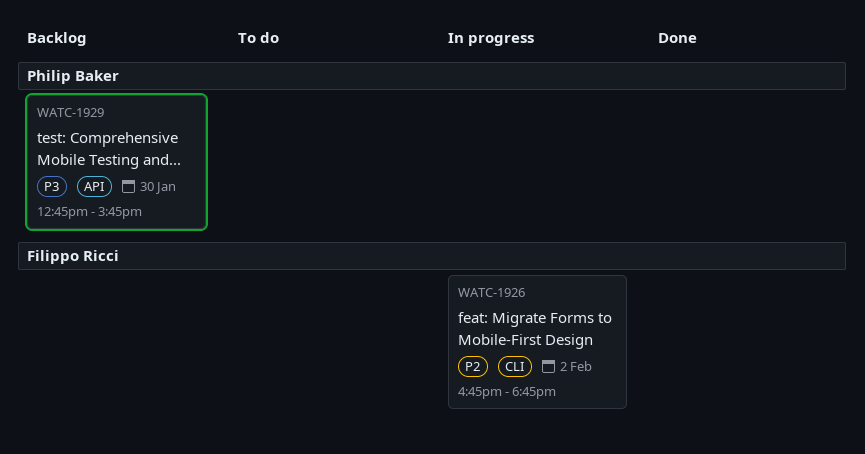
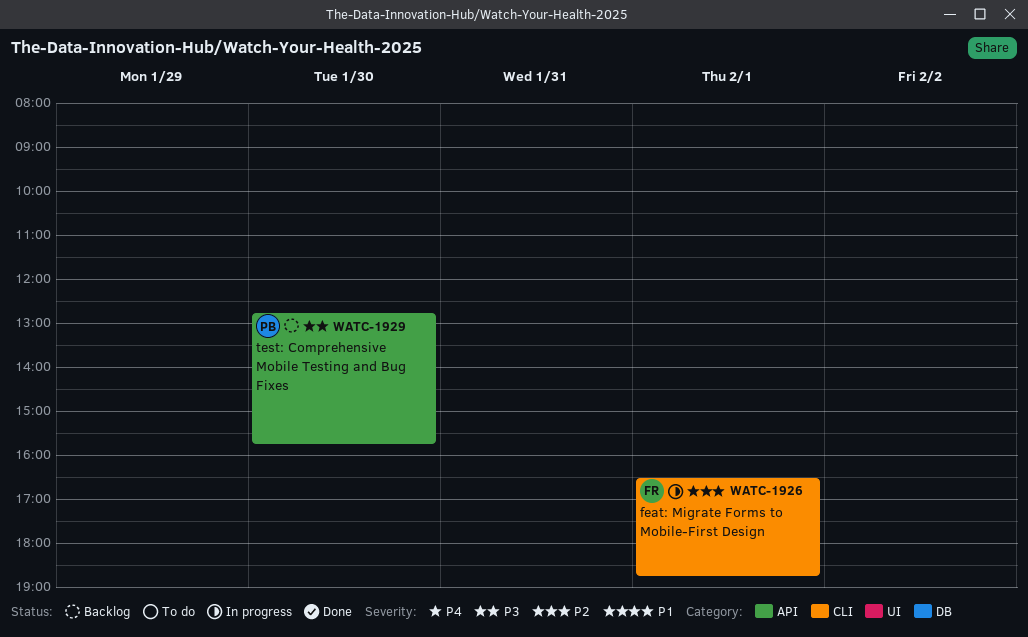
WATC-1926, day: Feb 2 -> Feb 1
WATC-1926, begins: 16:45 -> 16:30

